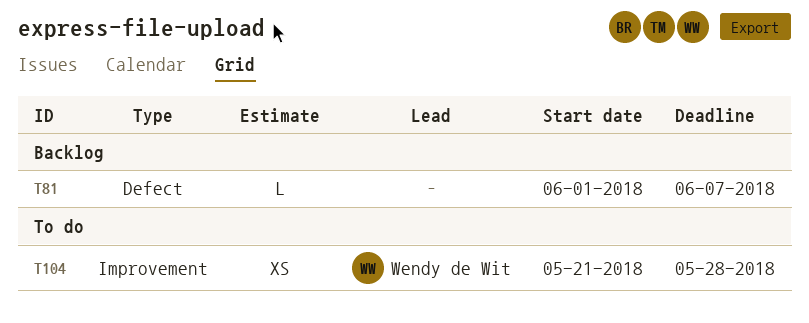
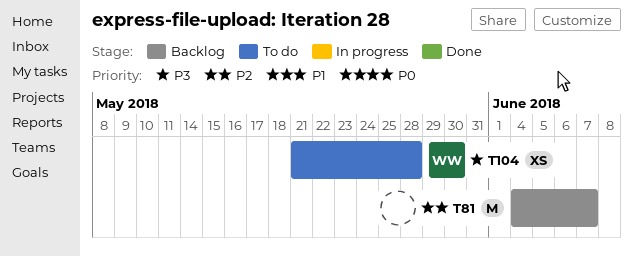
T81, estimate: L -> M
T81, start: Jun 1 -> Jun 4

